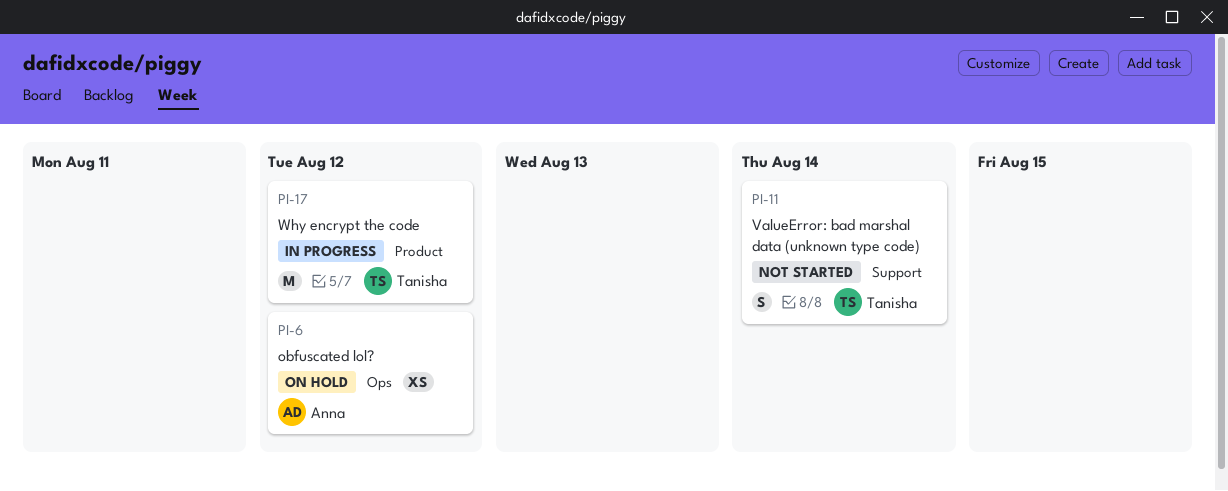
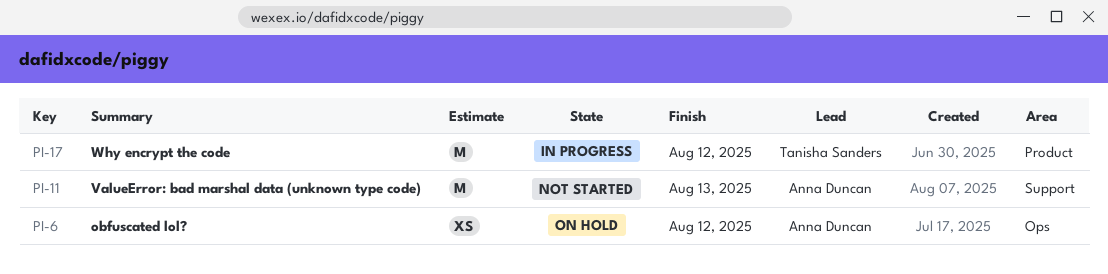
PI-11, owner: Tanisha Sanders -> Anna Duncan
PI-11, estimate: S -> M
PI-11, due: Aug 14 -> Aug 13

